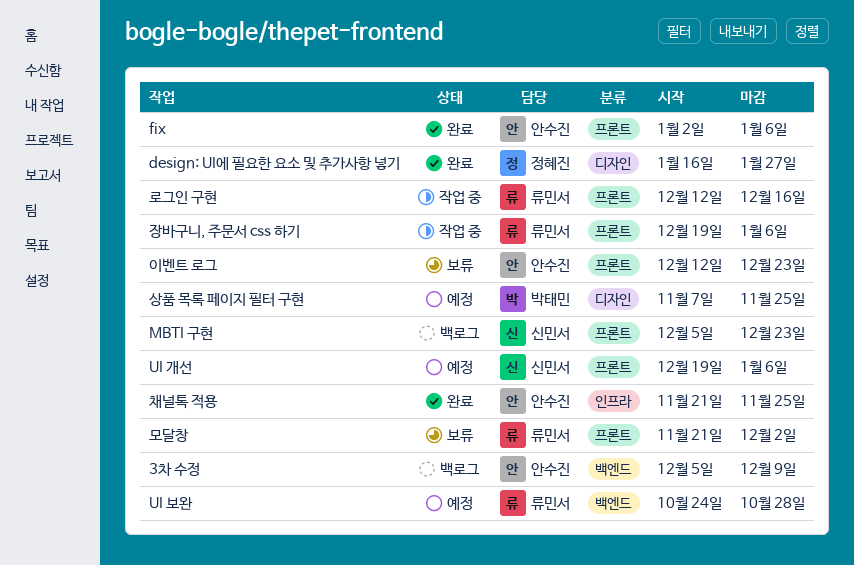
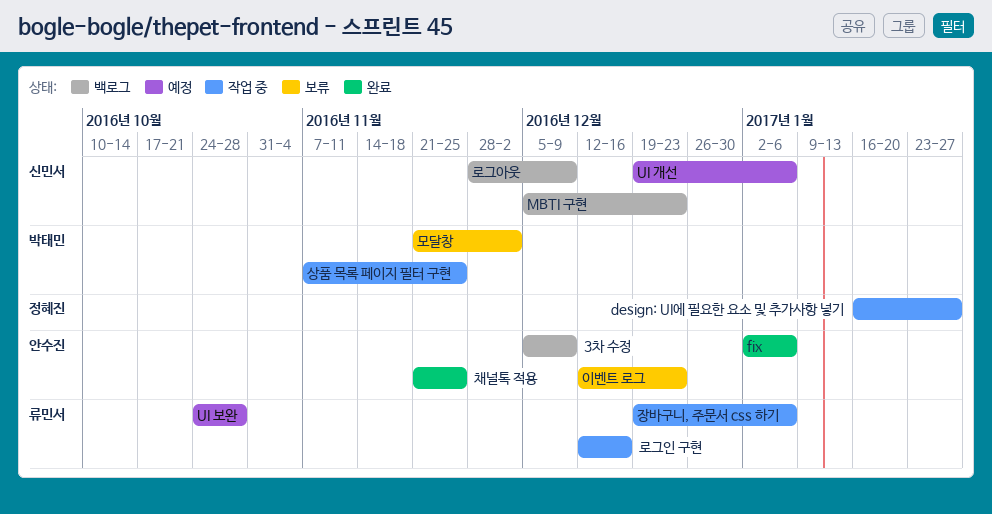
design: UI에 필요한 요소 및 추가사항 넣기, status: 완료 -> 작업 중
로그아웃: none -> present
모달창, owner: 류민서 -> 박태민
상품 목록 페이지 필터 구현, status: 예정 -> 작업 중

